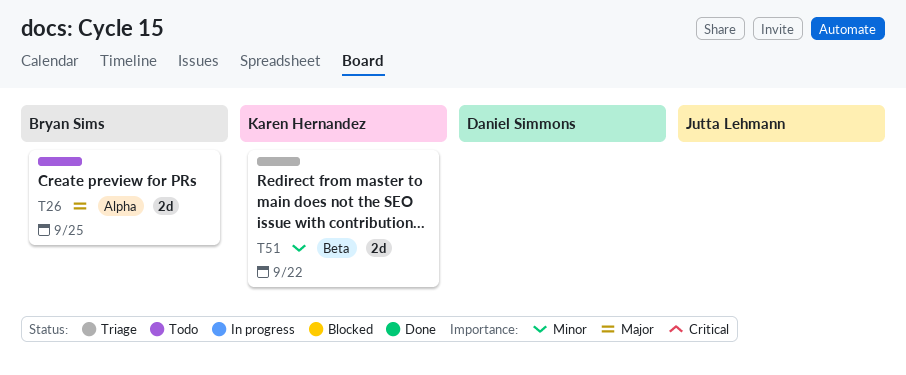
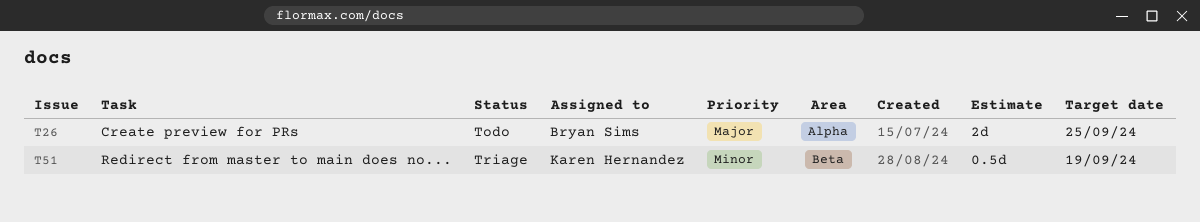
T51, estimate: 2d -> 0.5d
T51, due: Sep 22 -> Sep 19

